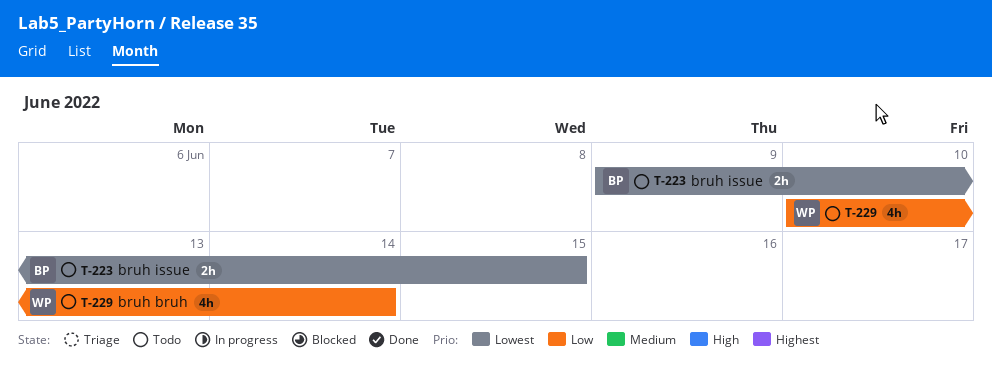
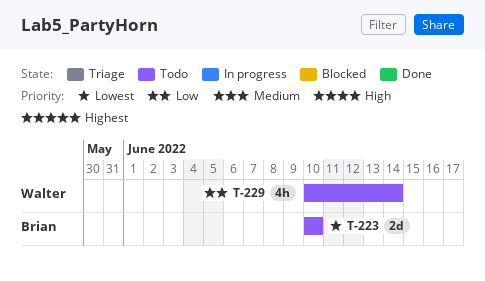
T-223, estimate: 2h -> 2d
T-223, start: Jun 9 -> Jun 10
T-223, due: Jun 15 -> Jun 10

